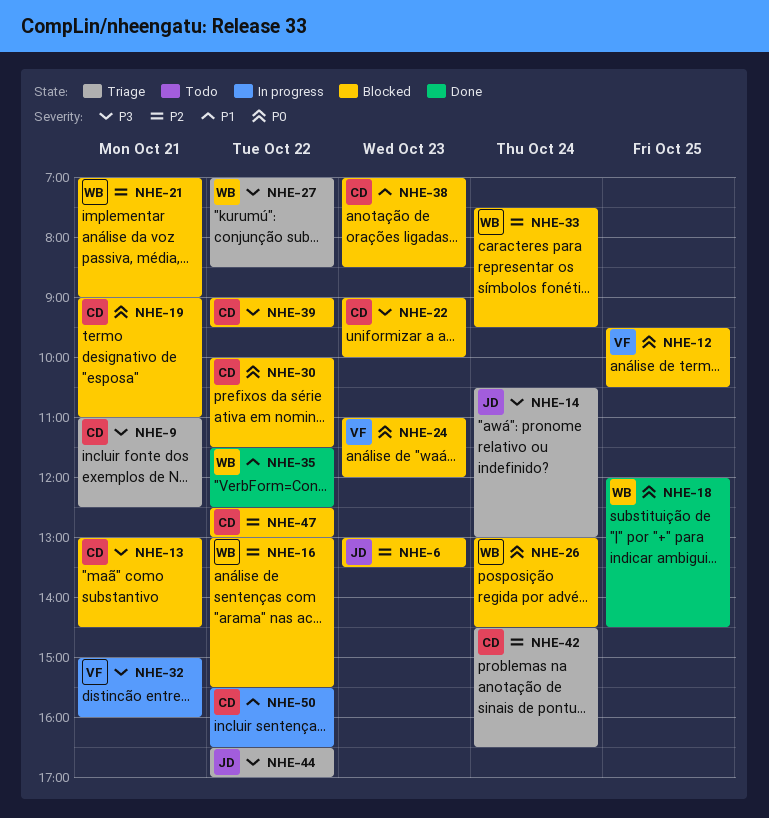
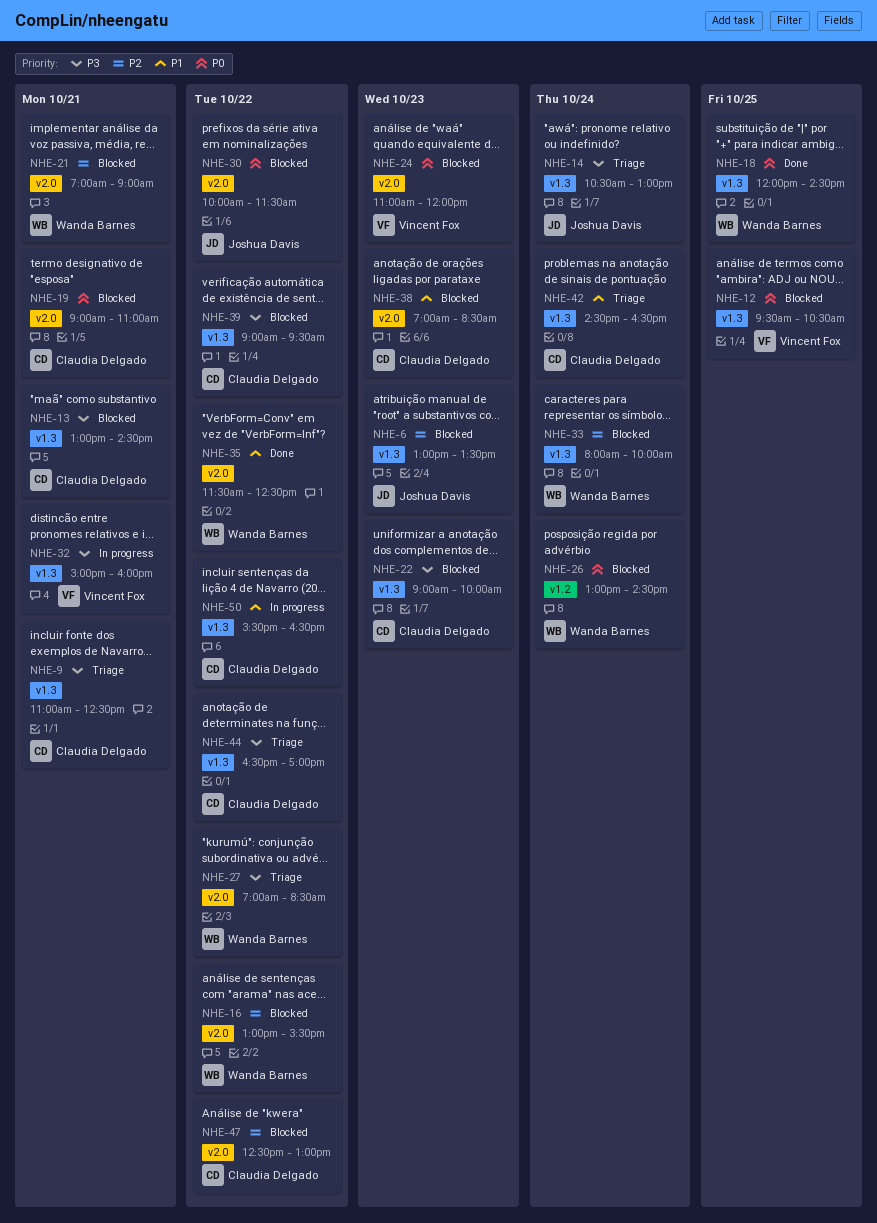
NHE-30, owner: Claudia Delgado -> Joshua Davis
NHE-33, begins: 07:30 -> 08:00
NHE-33, ends: 09:30 -> 10:00
NHE-42, priority: P2 -> P1
NHE-44, owner: Joshua Davis -> Claudia Delgado

